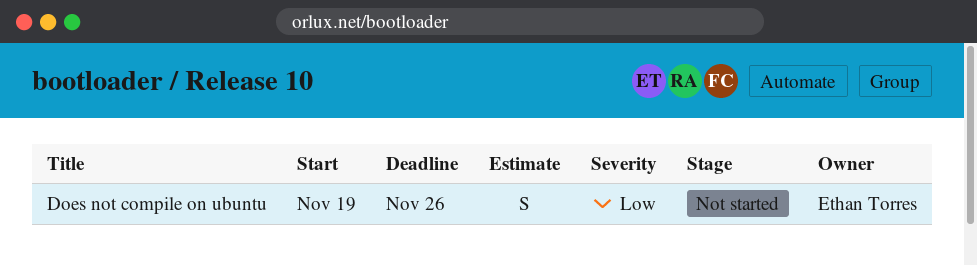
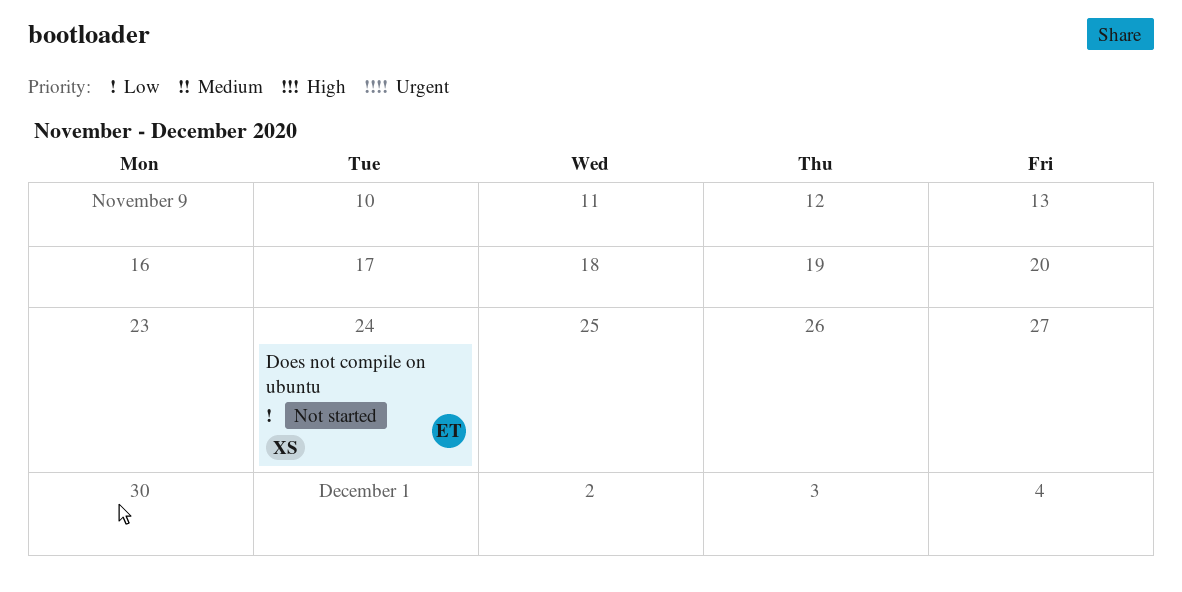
Does not compile on ubuntu, estimate: S -> XS
Does not compile on ubuntu, due: Nov 26 -> Nov 24

